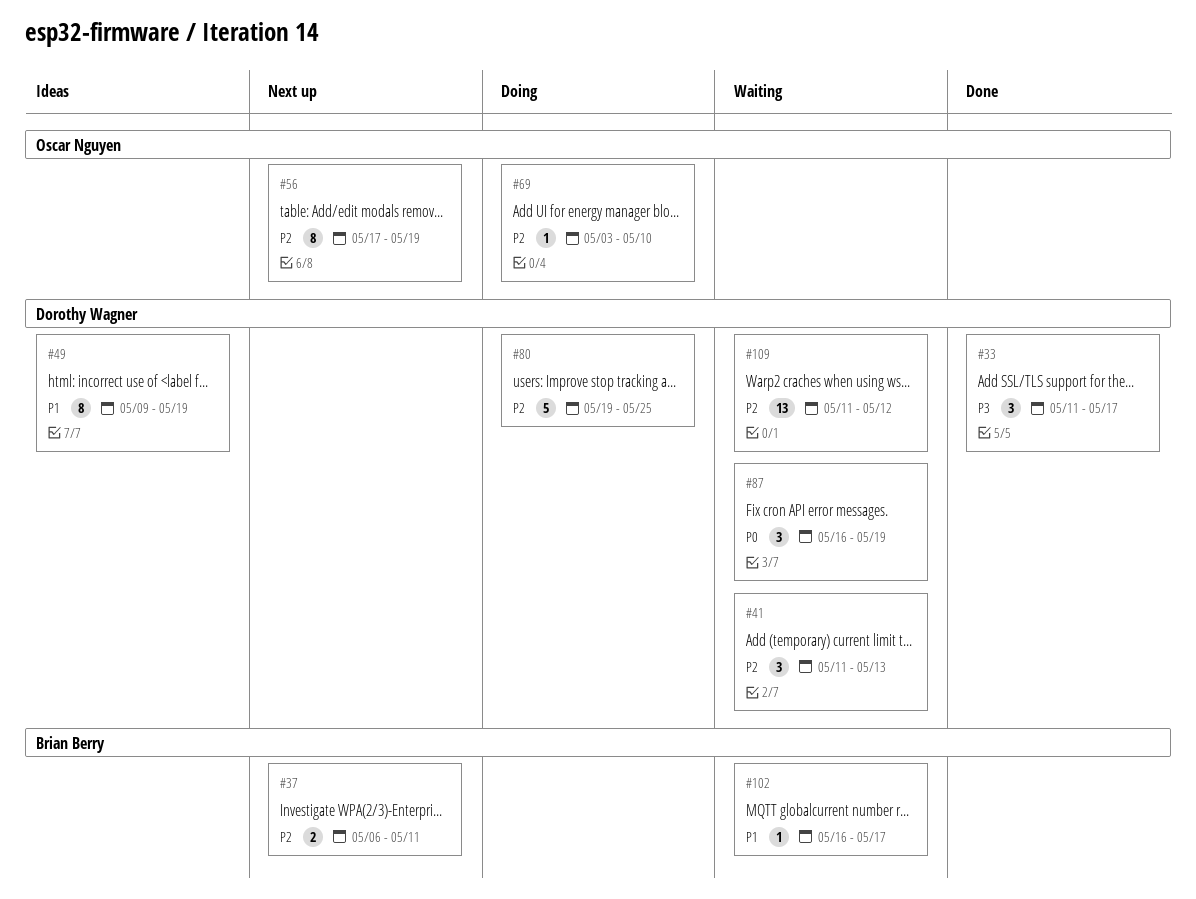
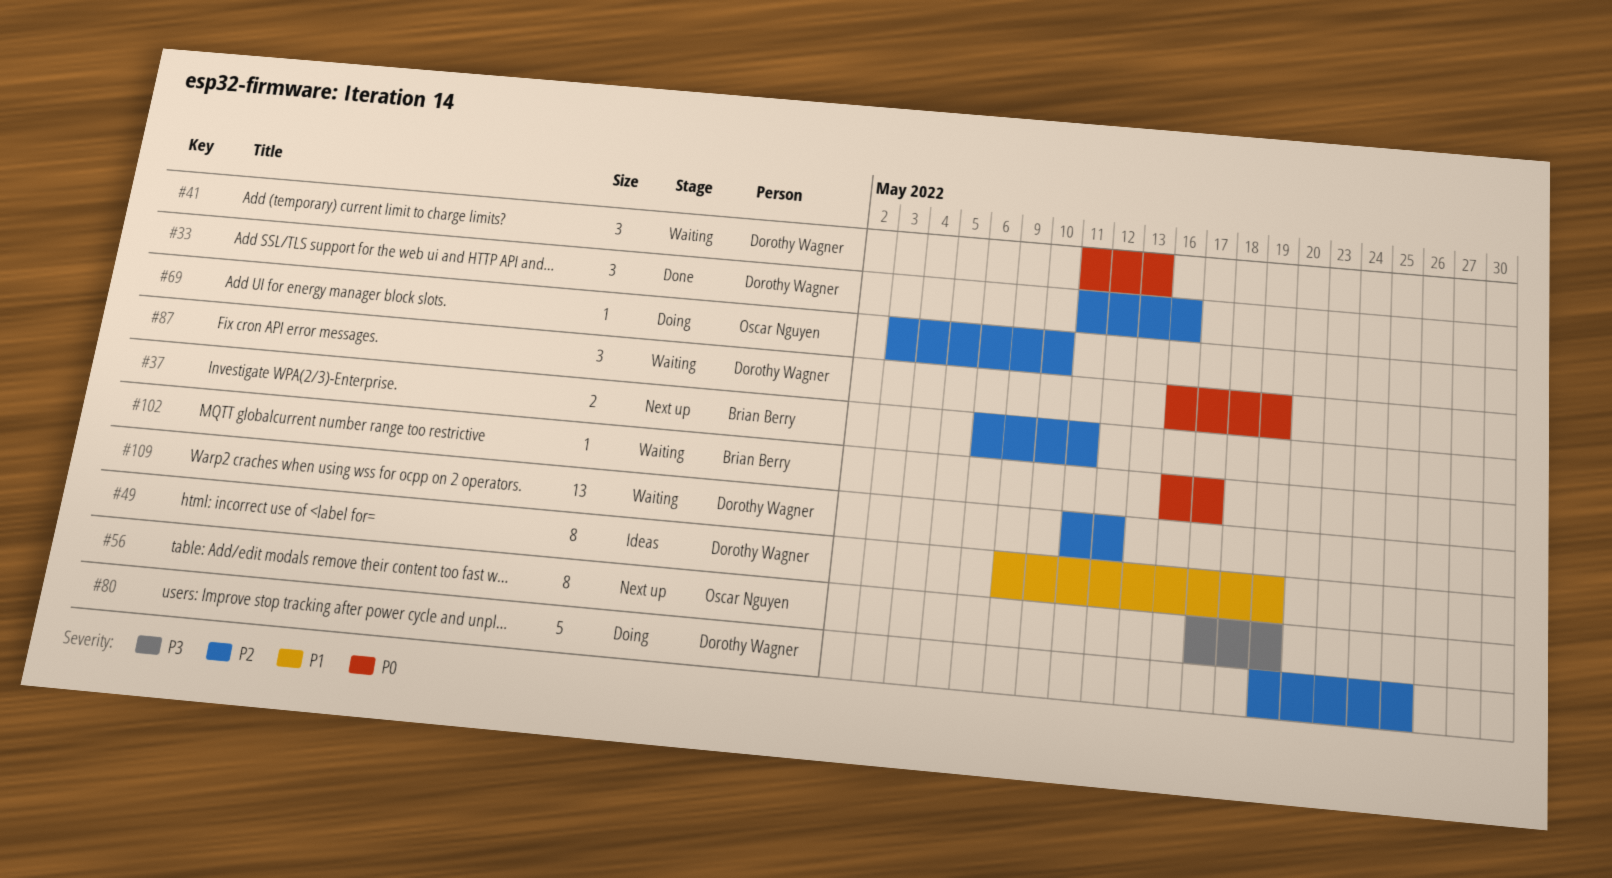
#33, priority: P3 -> P2
#33, due: May 17 -> May 16
#41, priority: P2 -> P0
#56, priority: P2 -> P3
#102, priority: P1 -> P0

